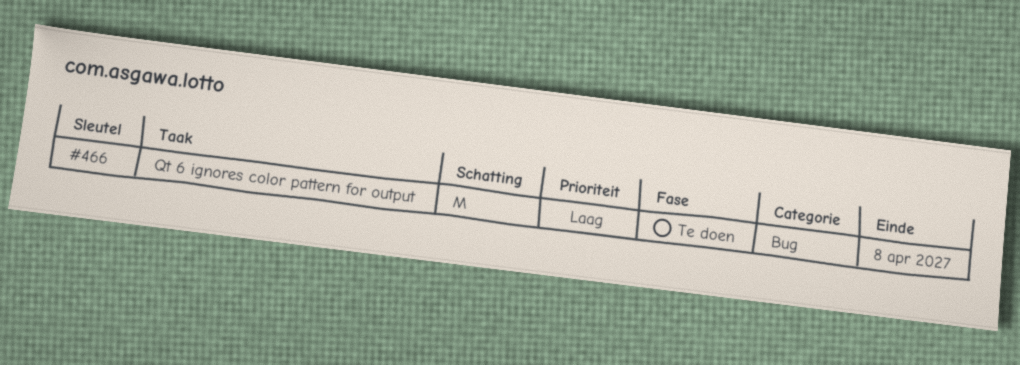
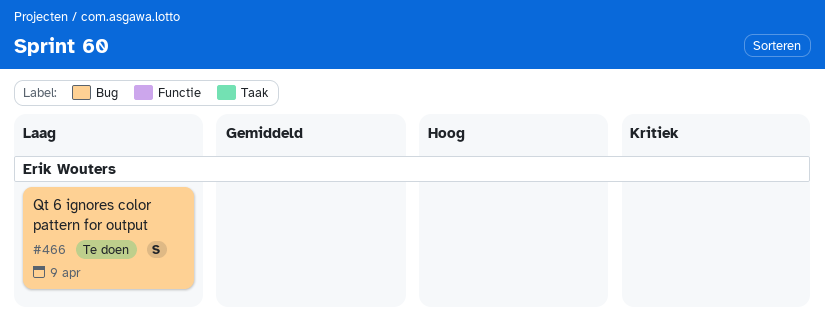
#466, estimate: M -> S
#466, due: Apr 8 -> Apr 9

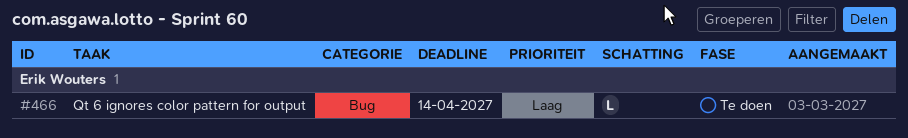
#466, estimate: S -> L
#466, due: Apr 9 -> Apr 14

